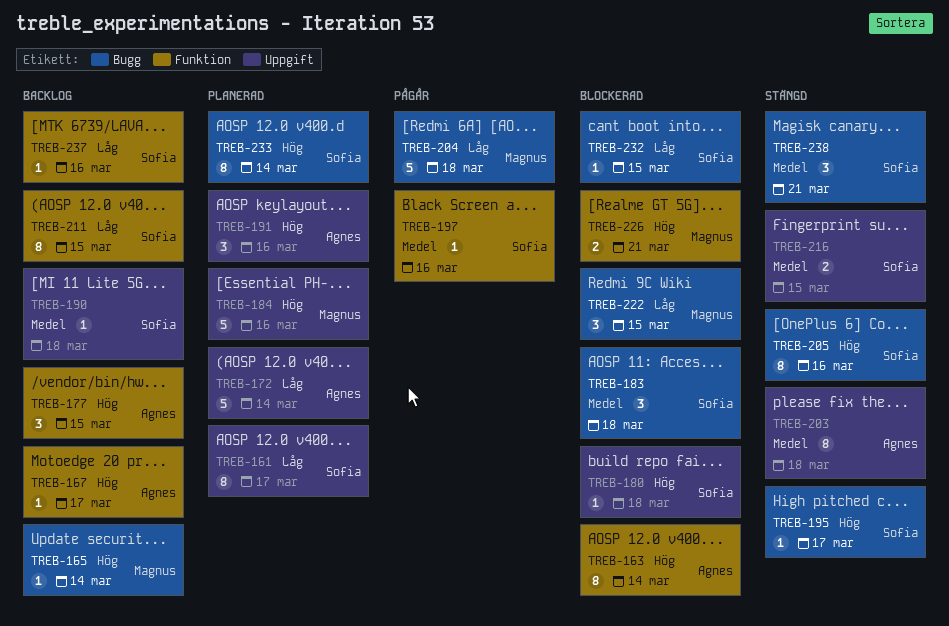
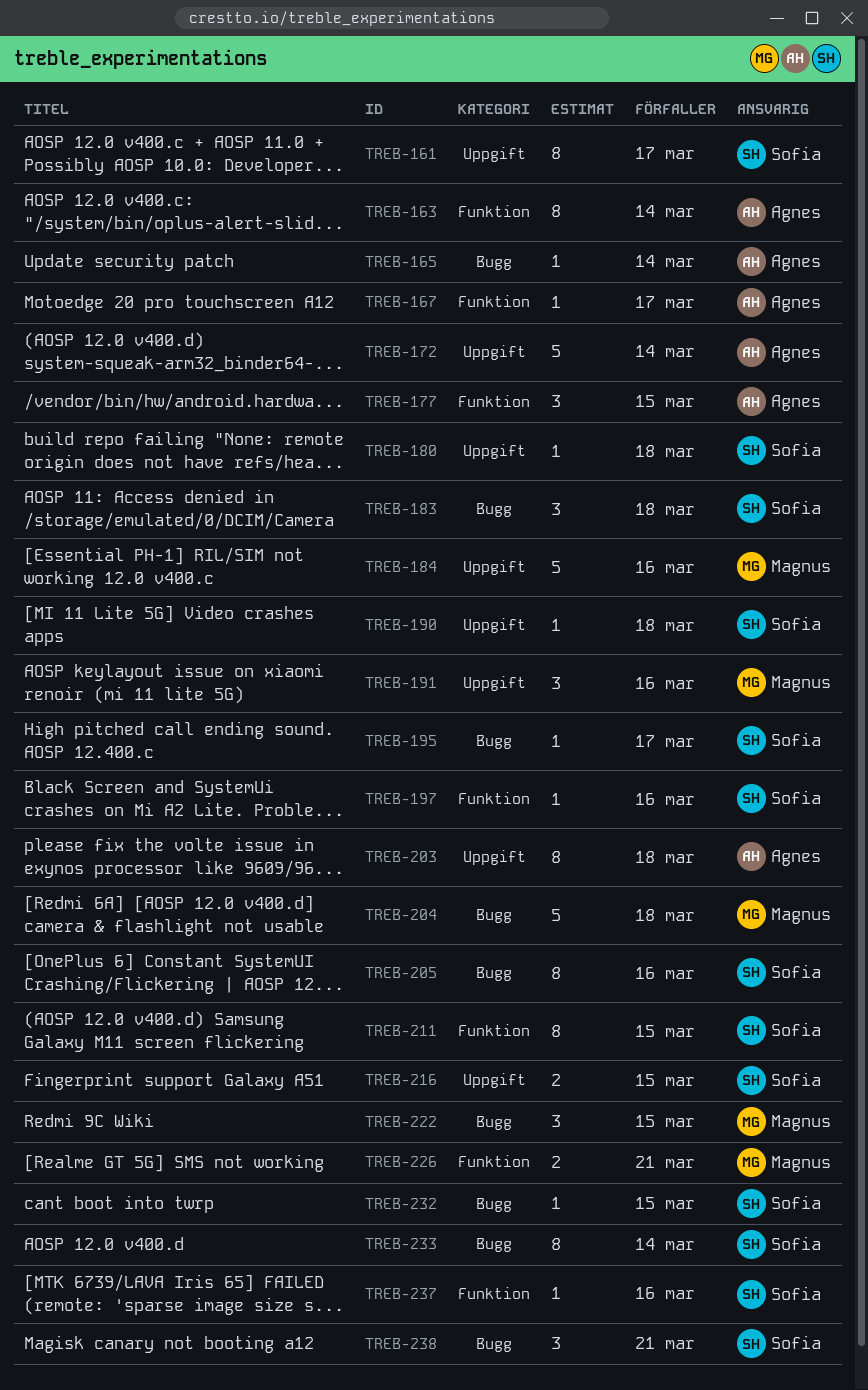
TREB-165, owner: Magnus -> Agnes
TREB-191, owner: Agnes -> Magnus

